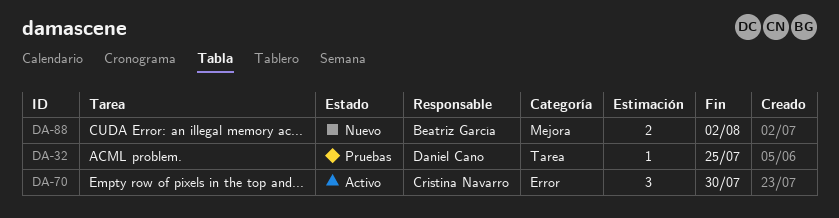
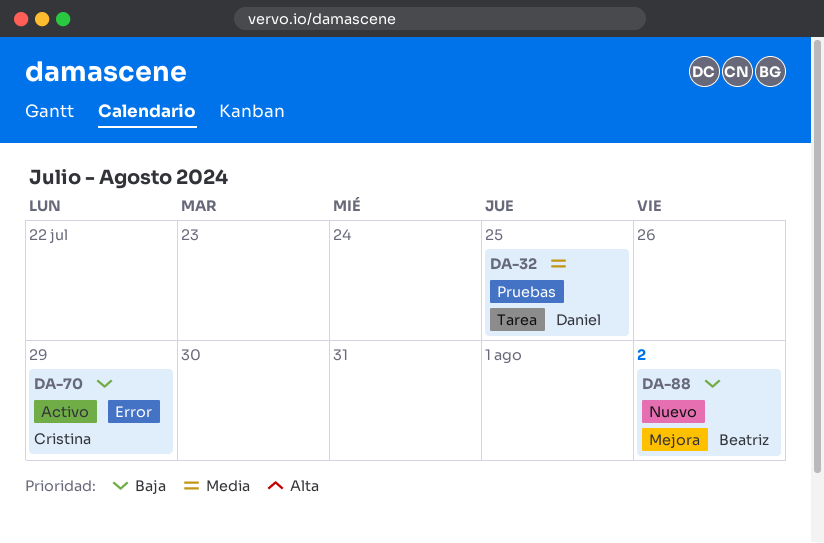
DA-70, due: Jul 30 -> Jul 29

